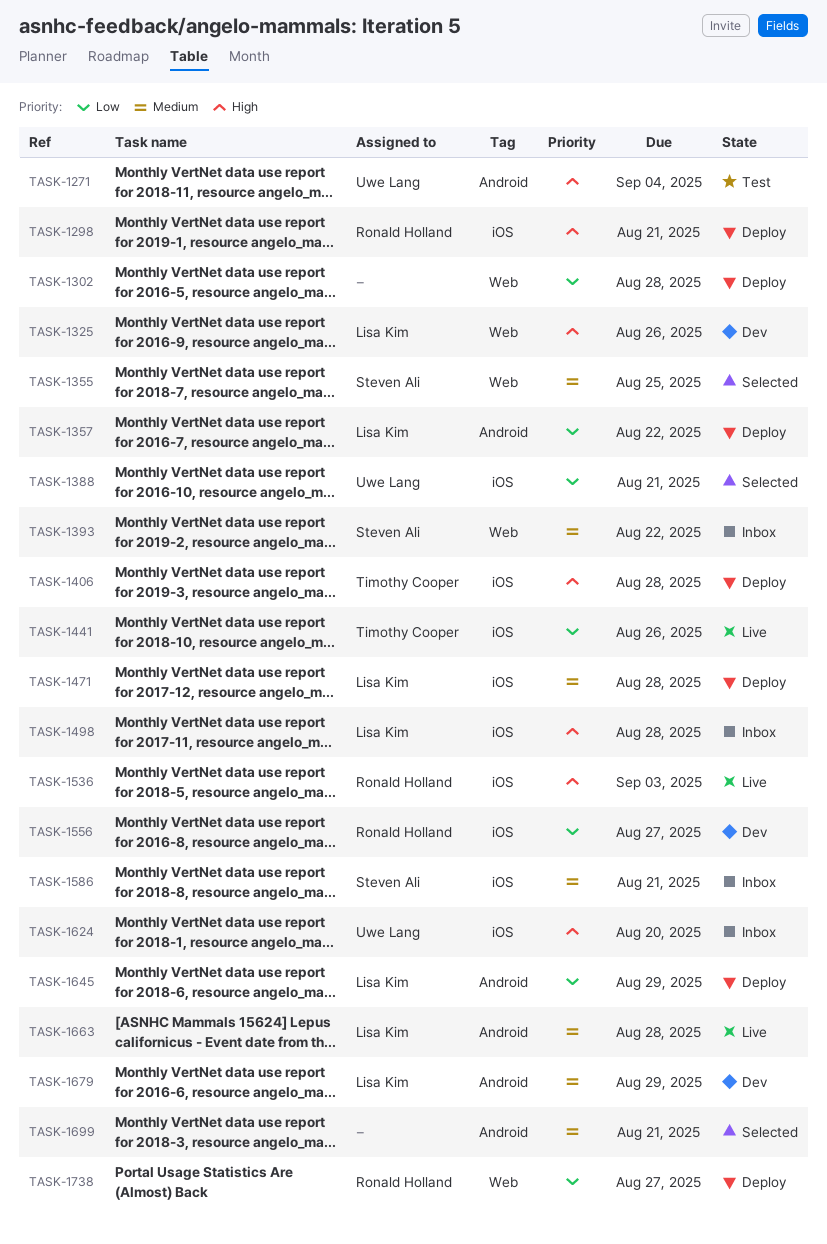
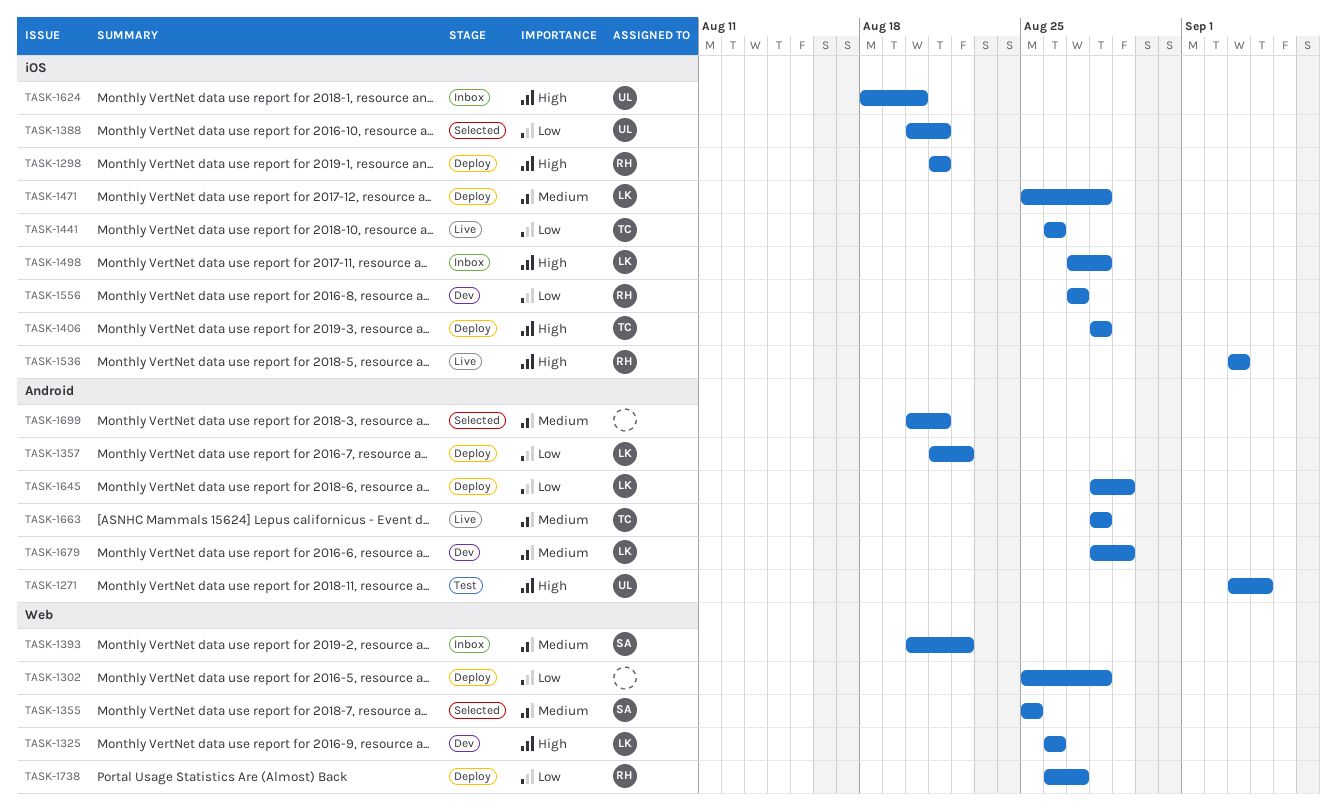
TASK-1586: present -> none
TASK-1663, owner: Lisa Kim -> Timothy Cooper

